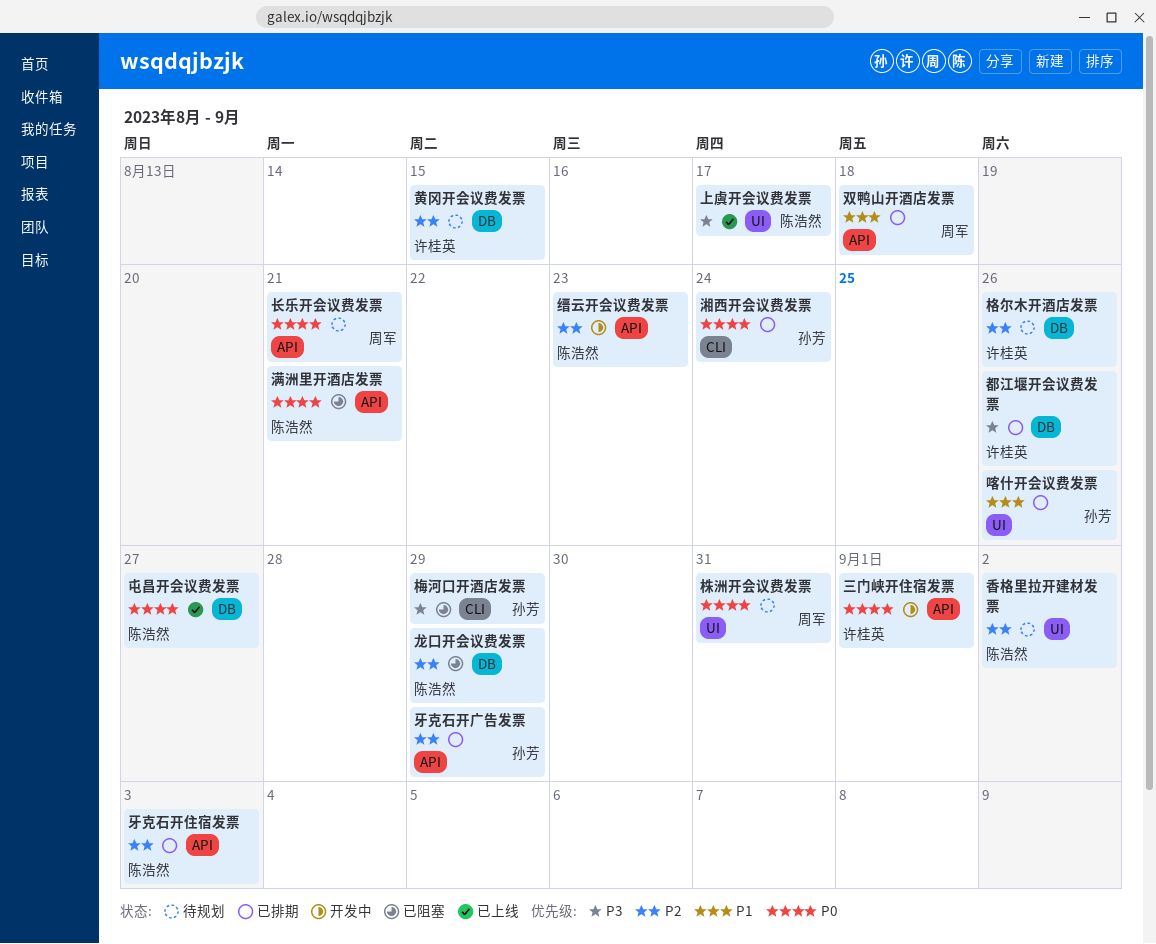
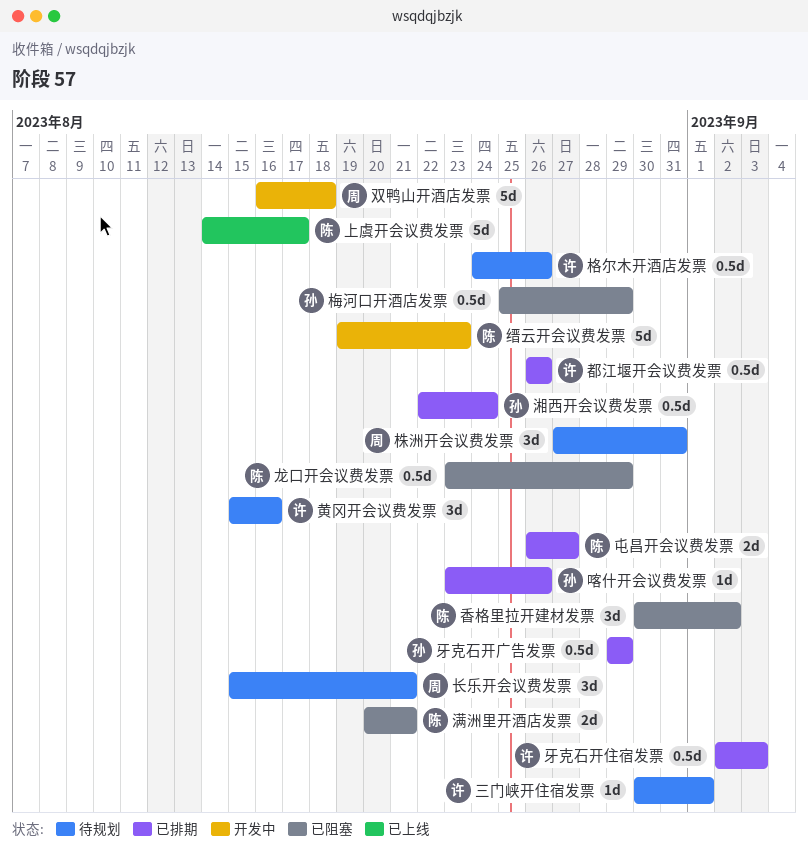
三门峡开住宿发票, status: 开发中 -> 待规划
双鸭山开酒店发票, status: 已排期 -> 开发中
屯昌开会议费发票, status: 已上线 -> 已排期
牙克石开住宿发票, owner: 陈浩然 -> 许桂英
香格里拉开建材发票, status: 待规划 -> 已阻塞
黄冈开会议费发票, due: Aug 15 -> Aug 16

